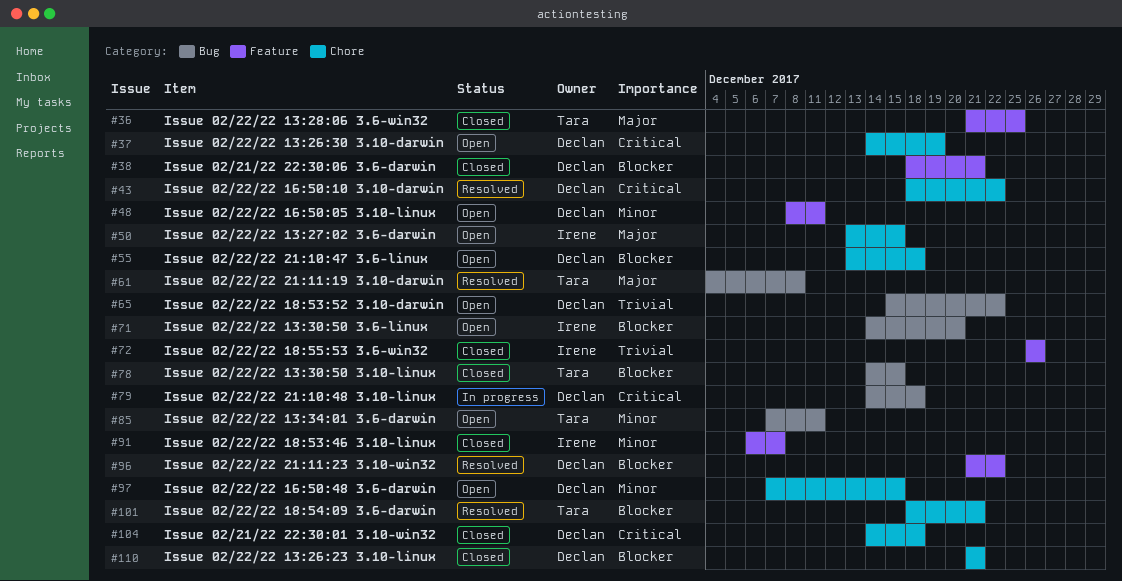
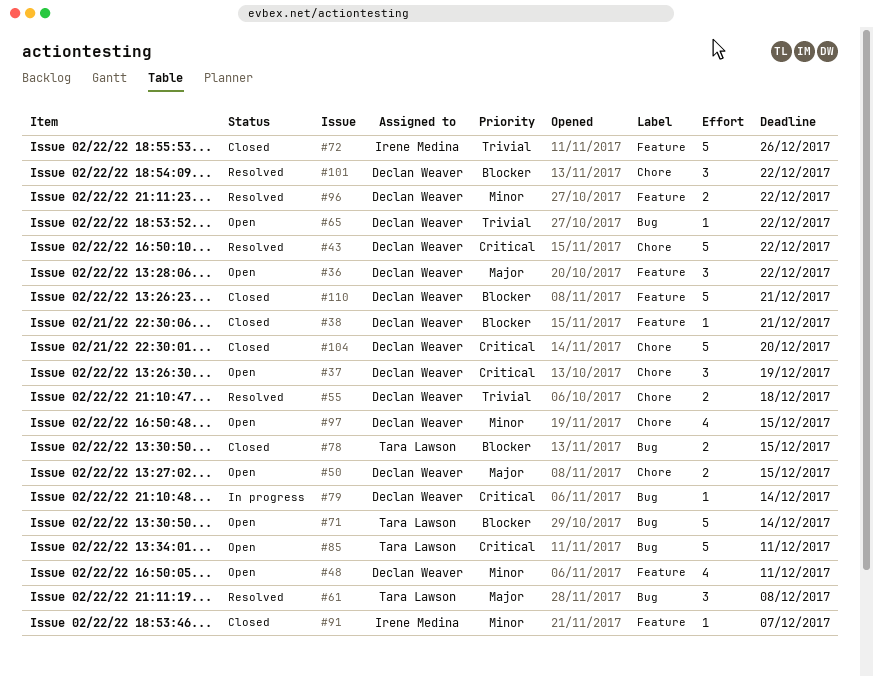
#36, status: Closed -> Open
#36, owner: Tara Lawson -> Declan Weaver
#36, due: Dec 25 -> Dec 22
#50, owner: Irene Medina -> Declan Weaver
#55, status: Open -> Resolved
#55, priority: Blocker -> Trivial
#71, owner: Irene Medina -> Tara Lawson
#71, due: Dec 20 -> Dec 14
#79, due: Dec 18 -> Dec 14
#85, priority: Minor -> Critical
#96, priority: Blocker -> Minor
#101, owner: Tara Lawson -> Declan Weaver
#101, due: Dec 21 -> Dec 22
#104, due: Dec 18 -> Dec 20
#110, label: Chore -> Feature

